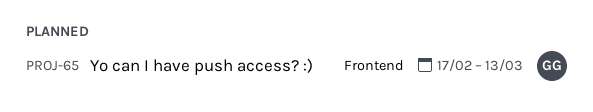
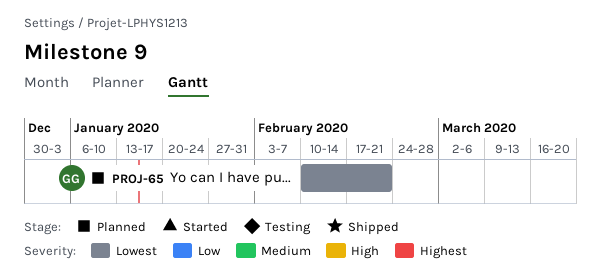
PROJ-65, start: Feb 17 -> Feb 10
PROJ-65, due: Mar 13 -> Feb 21

